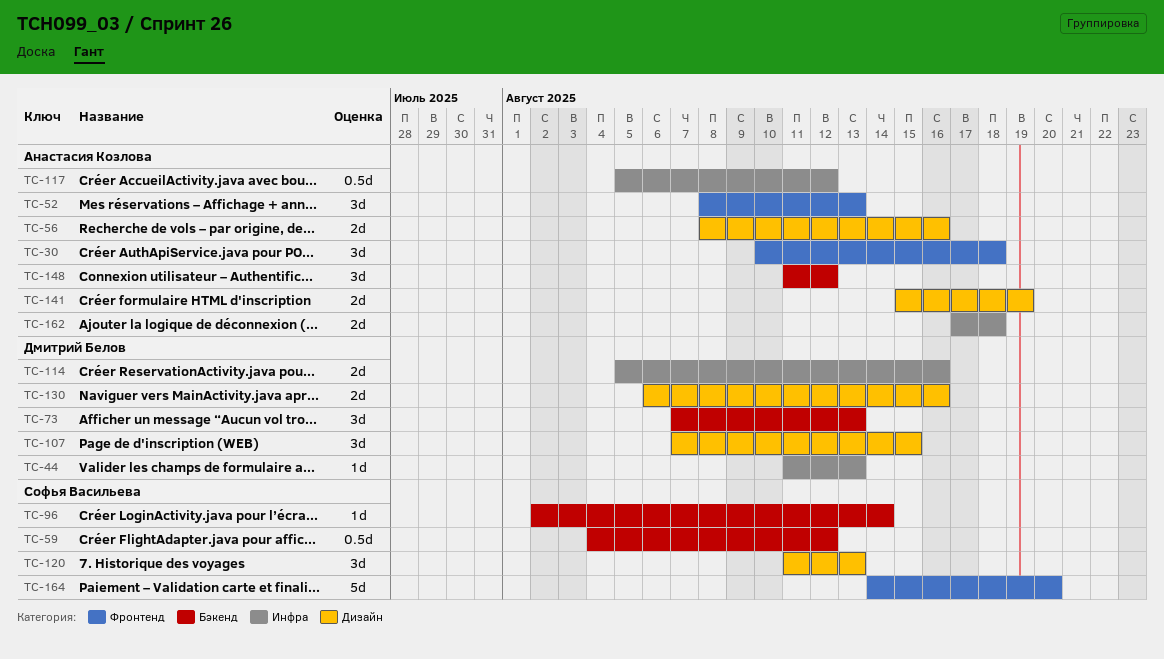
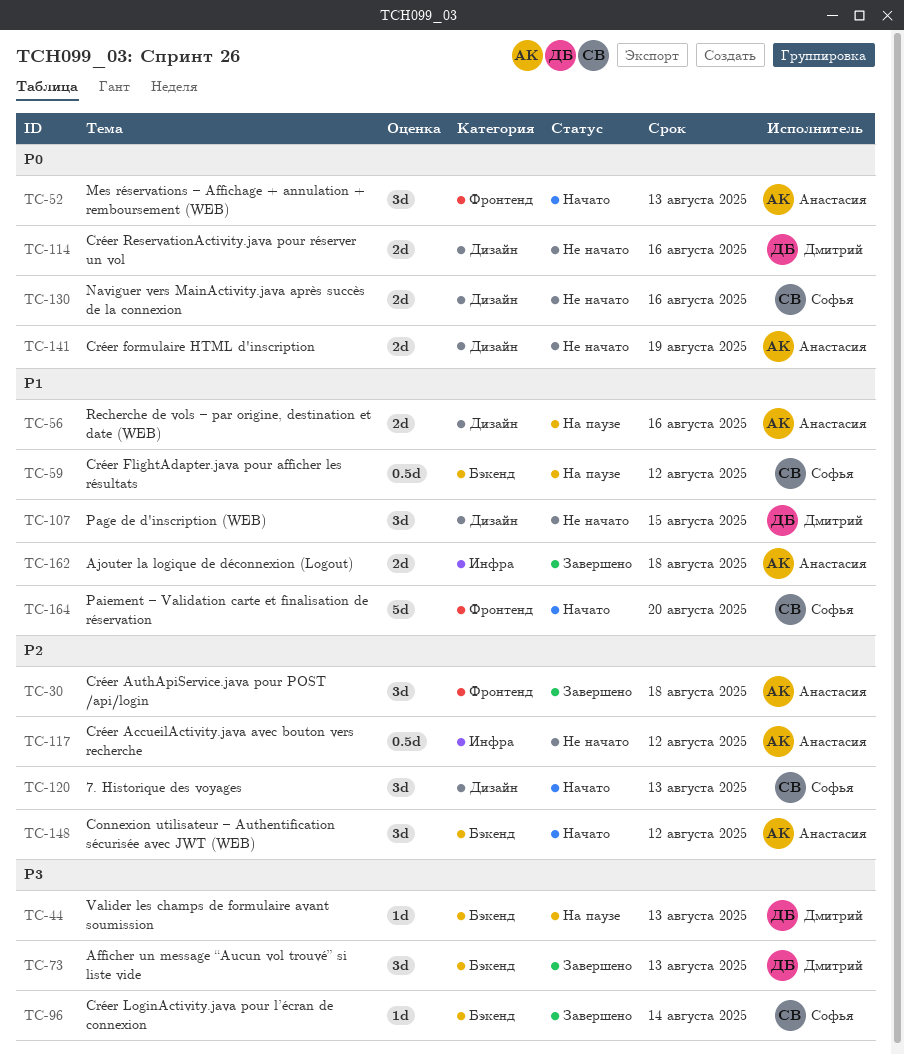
TC-44, label: Инфра -> Бэкенд
TC-114, label: Инфра -> Дизайн
TC-130, owner: Дмитрий Белов -> Софья Васильева

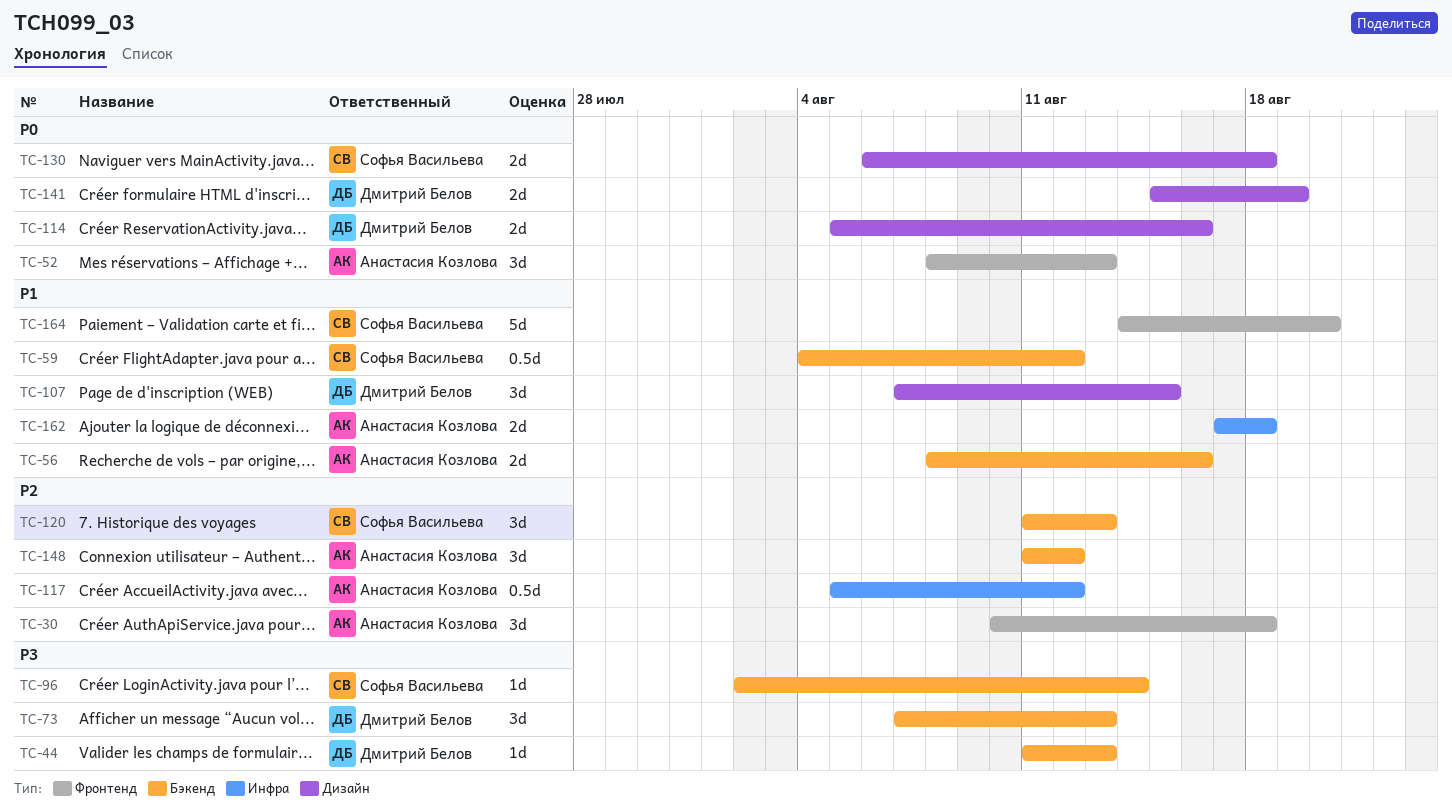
TC-56, label: Дизайн -> Бэкенд
TC-120, label: Дизайн -> Бэкенд
TC-130, due: Aug 16 -> Aug 18
TC-141, owner: Анастасия Козлова -> Дмитрий Белов

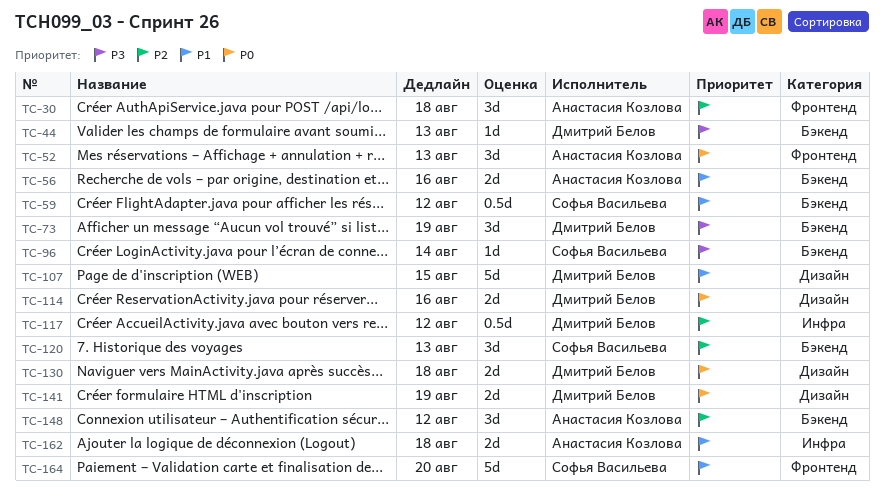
TC-73, due: Aug 13 -> Aug 19
TC-107, estimate: 3d -> 5d
TC-117, owner: Анастасия Козлова -> Дмитрий Белов
TC-130, owner: Софья Васильева -> Дмитрий Белов

